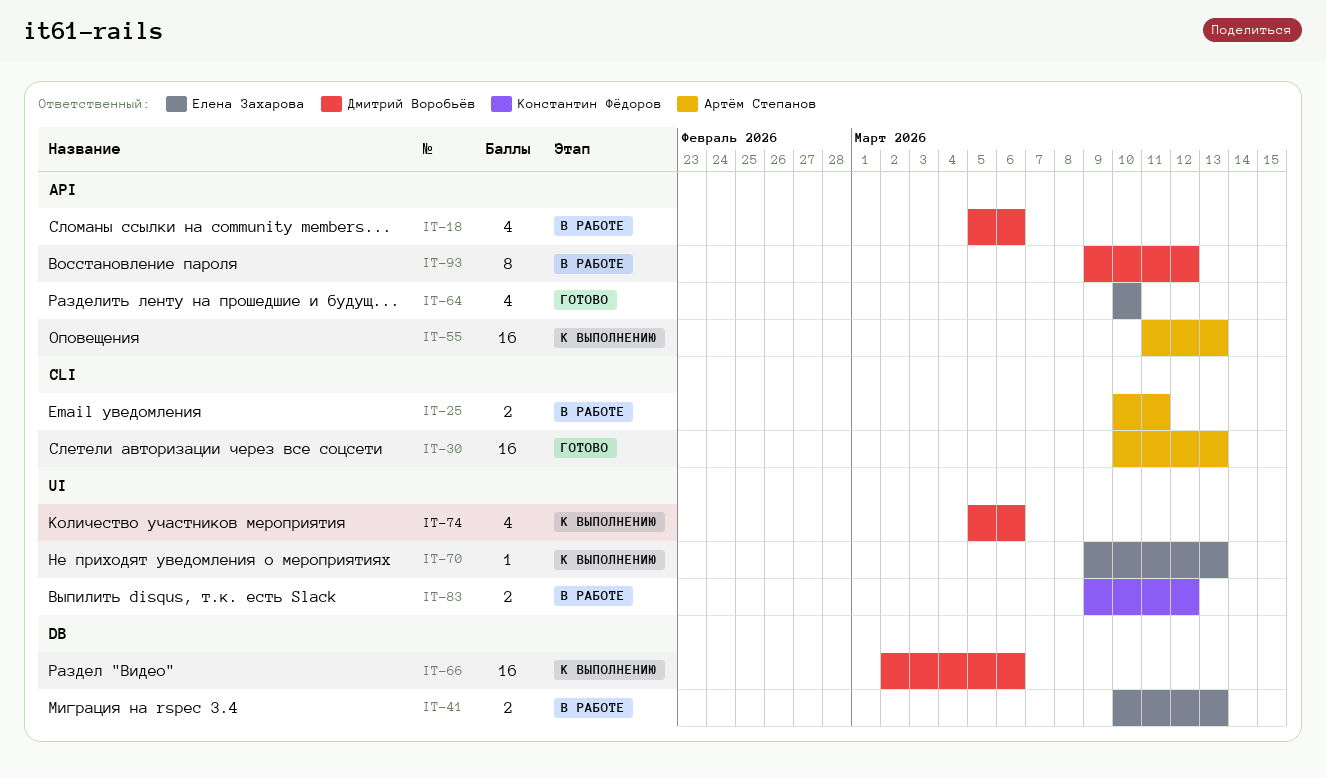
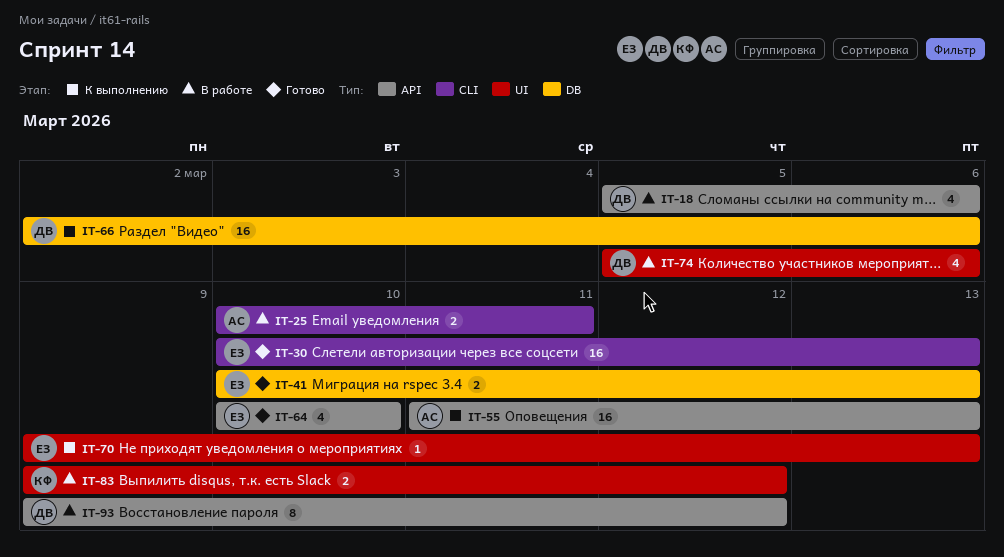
IT-30, owner: Артём Степанов -> Елена Захарова
IT-41, status: В работе -> Готово
IT-74, status: К выполнению -> В работе

